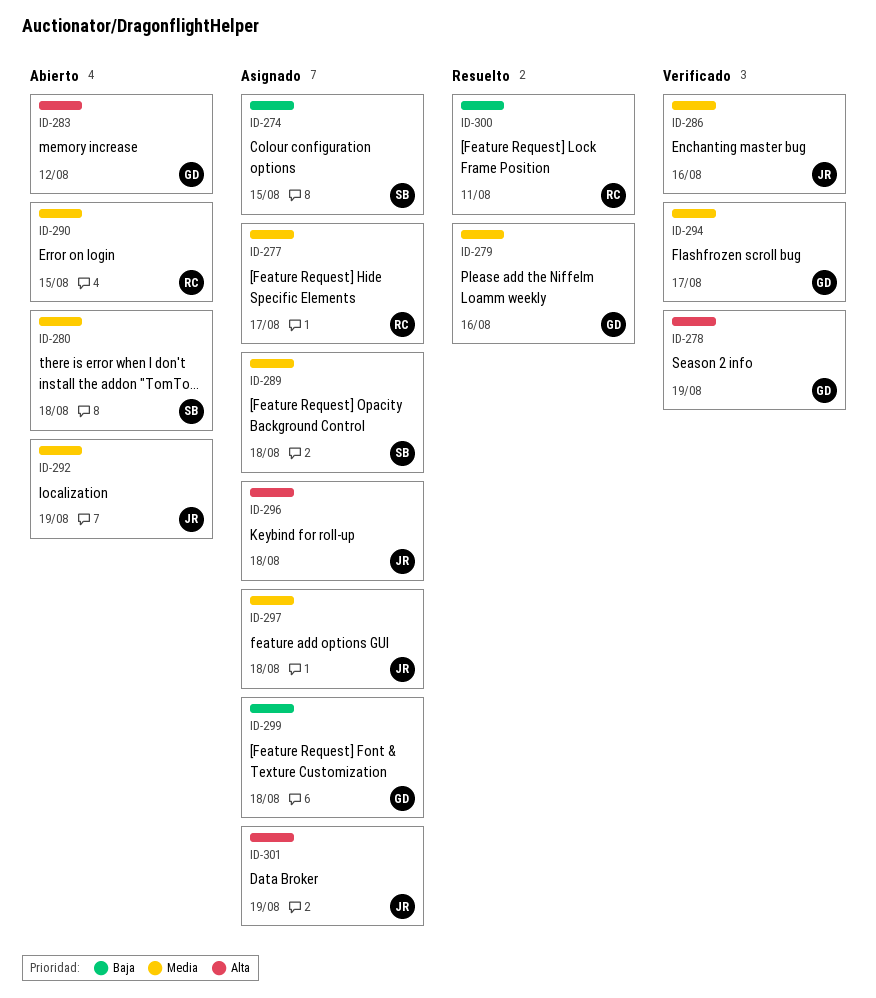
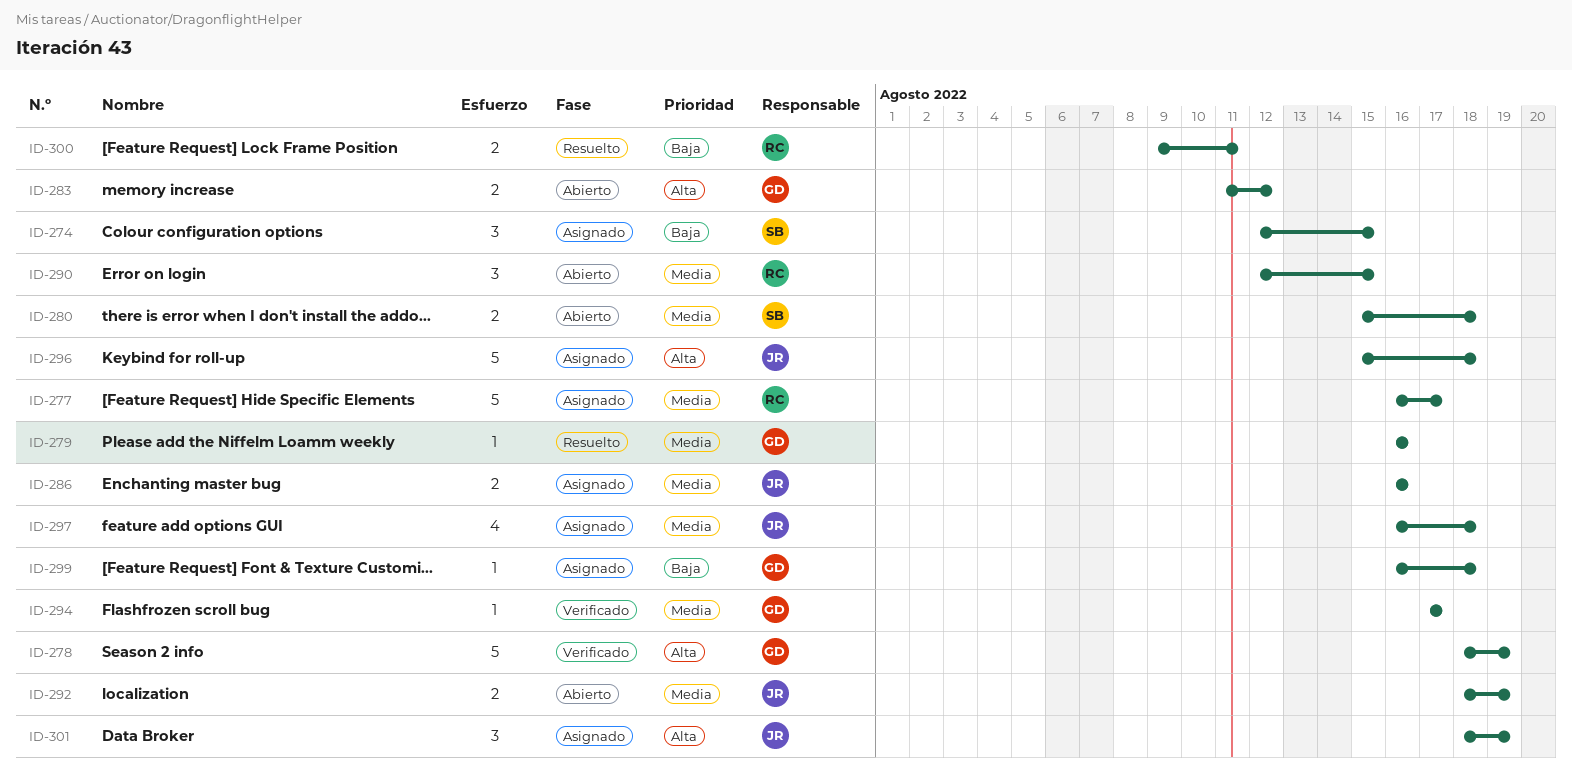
ID-286, status: Verificado -> Asignado
ID-289: present -> none

